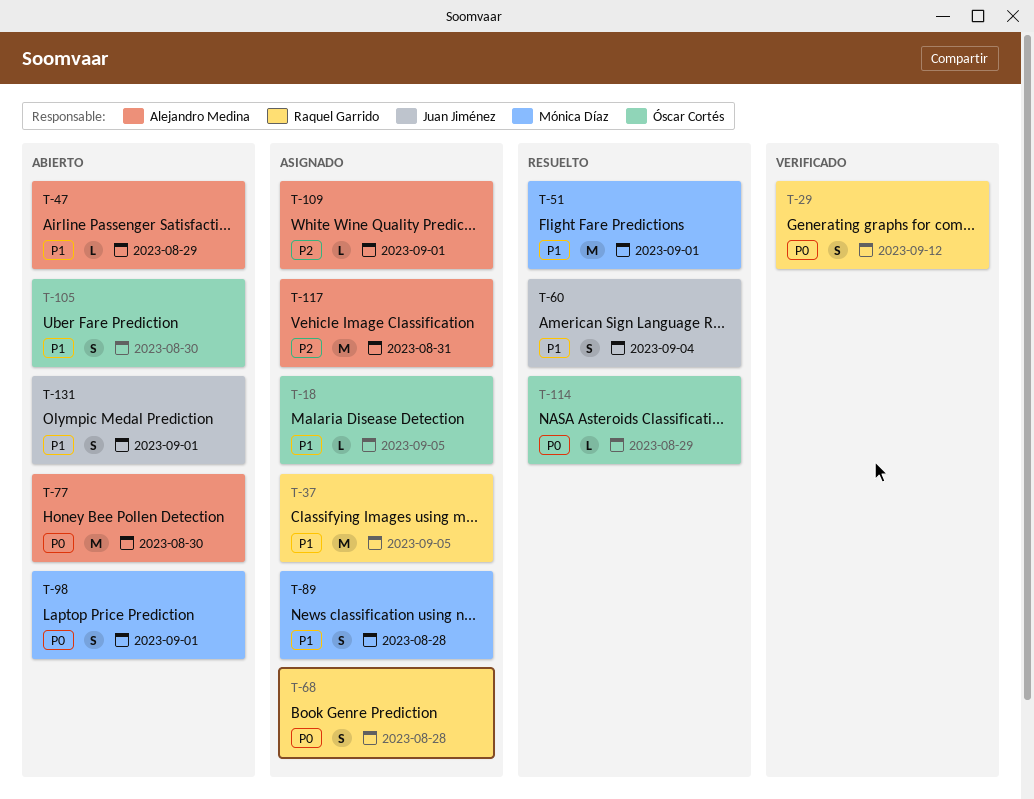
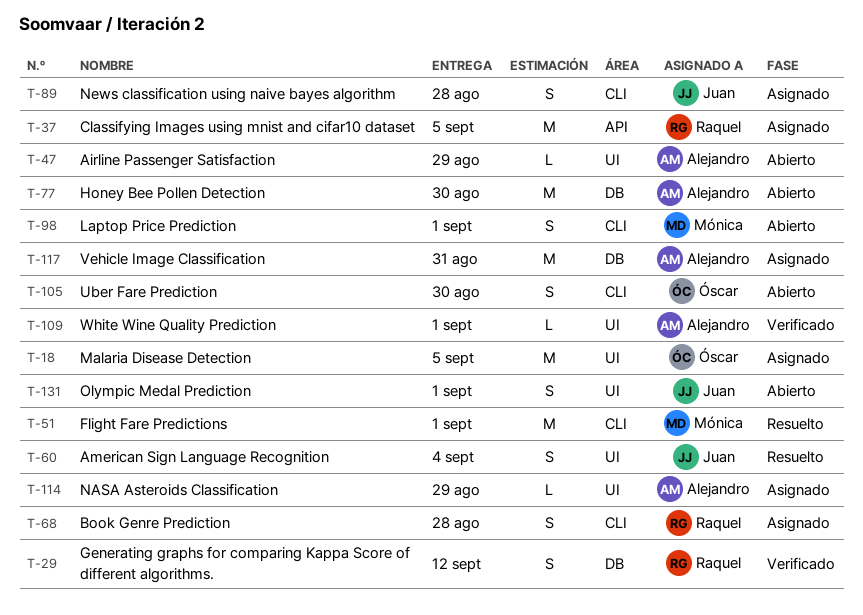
T-18, estimate: L -> M
T-89, owner: Mónica Díaz -> Juan Jiménez
T-109, status: Asignado -> Verificado
T-114, status: Resuelto -> Asignado
T-114, owner: Óscar Cortés -> Alejandro Medina

